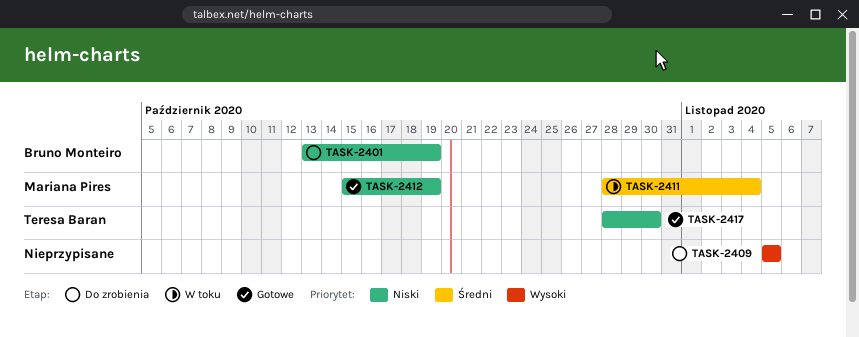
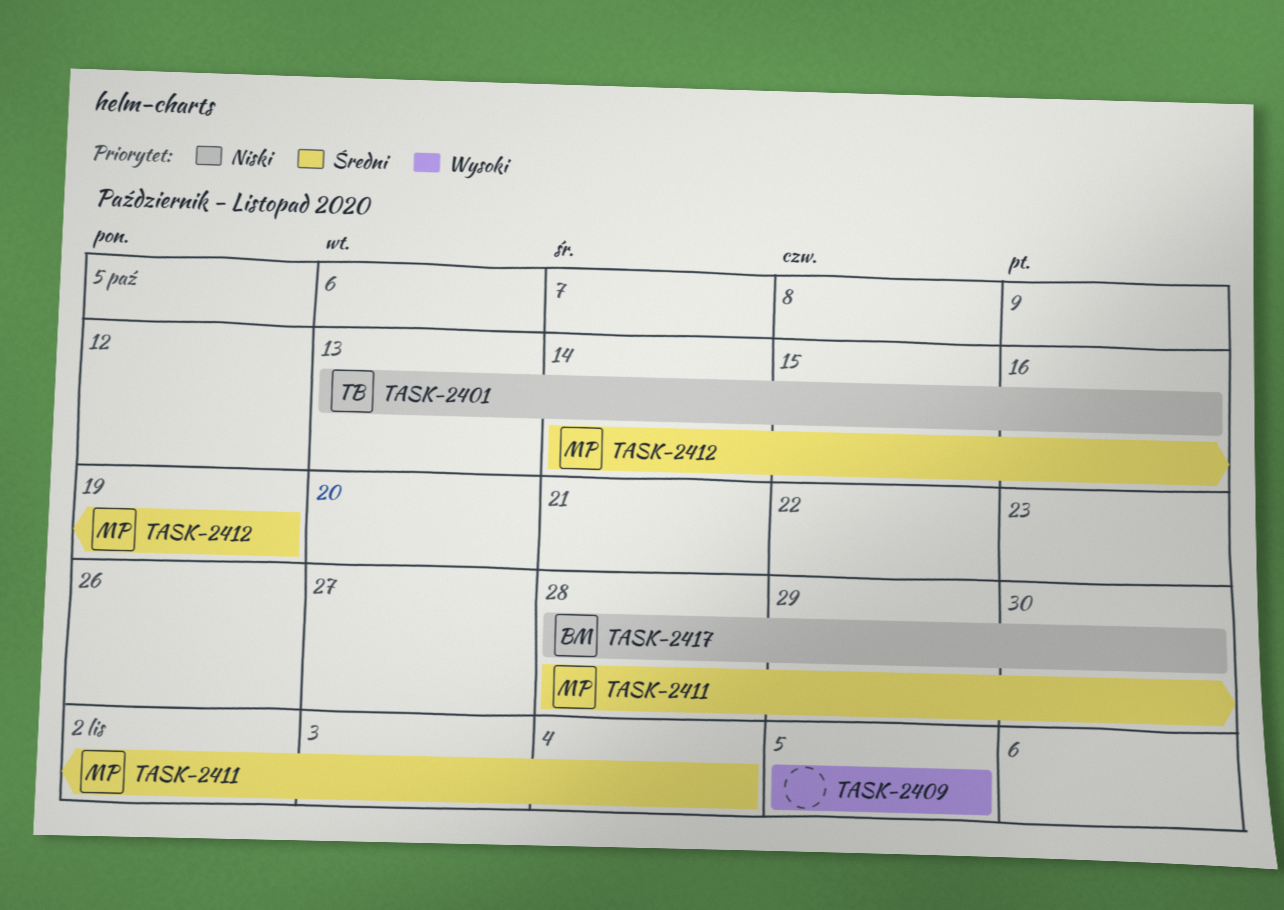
TASK-2401, owner: Bruno Monteiro -> Teresa Baran
TASK-2401, due: Oct 19 -> Oct 16
TASK-2412, priority: Niski -> Średni
TASK-2412, start: Oct 15 -> Oct 14
TASK-2417, owner: Teresa Baran -> Bruno Monteiro

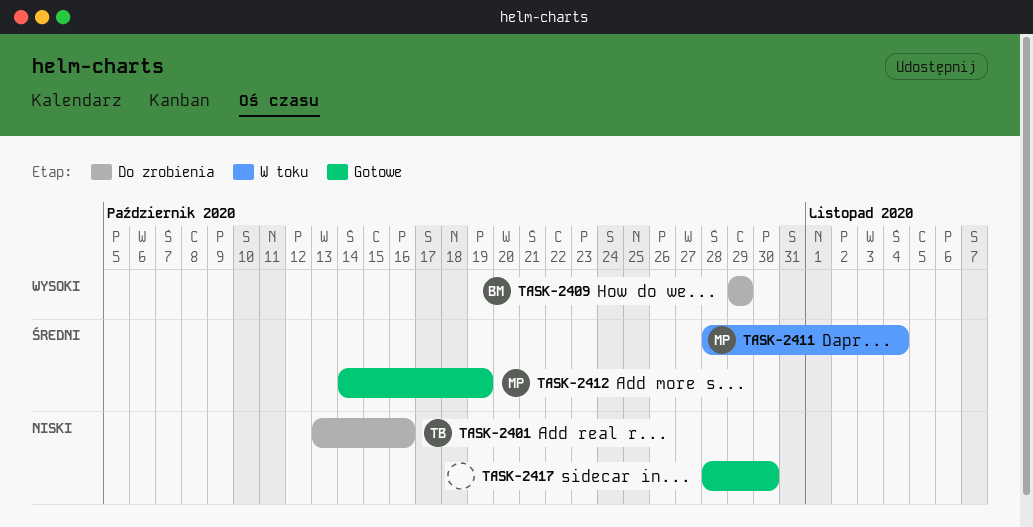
TASK-2409, owner: none -> BM
TASK-2409, start: Nov 5 -> Oct 29
TASK-2409, due: Nov 5 -> Oct 29
TASK-2417, owner: BM -> none

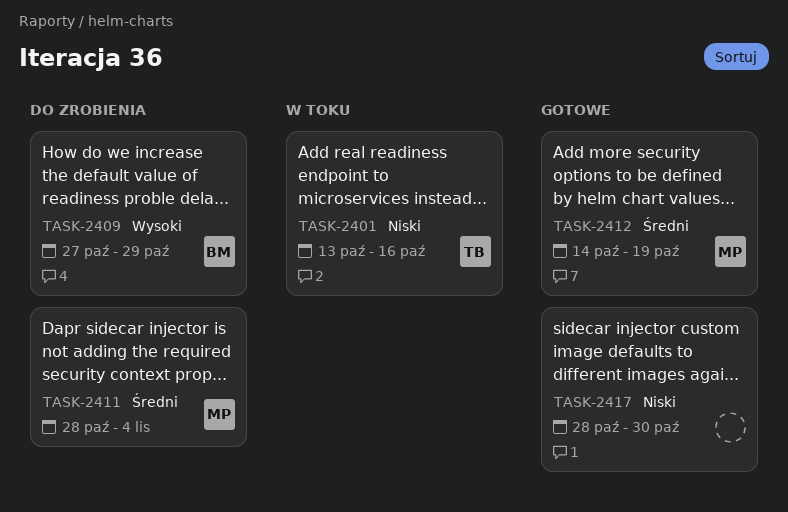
TASK-2401, status: Do zrobienia -> W toku
TASK-2409, start: Oct 29 -> Oct 27
TASK-2411, status: W toku -> Do zrobienia

